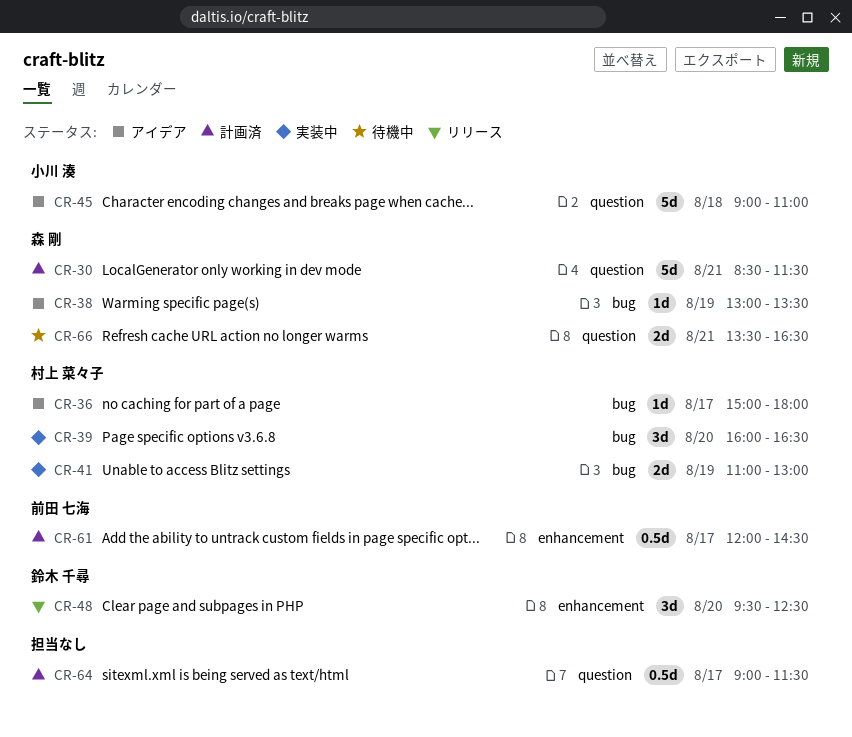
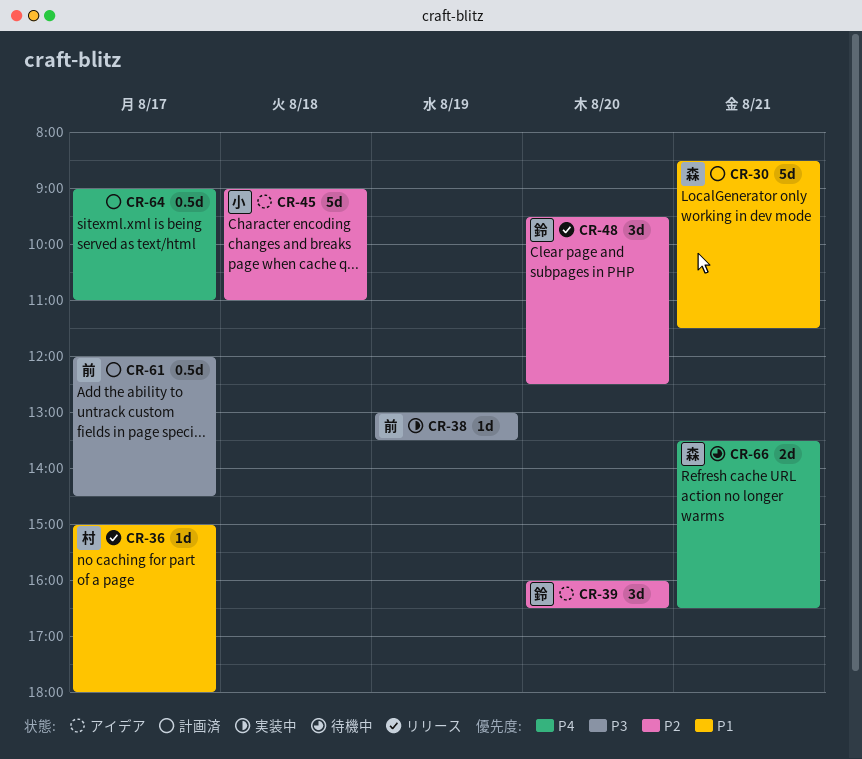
CR-36, status: アイデア -> リリース
CR-38, status: アイデア -> 実装中
CR-38, owner: 森 剛 -> 前田 七海
CR-39, status: 実装中 -> アイデア
CR-39, owner: 村上 菜々子 -> 鈴木 千尋
CR-41: present -> none
CR-64, ends: 11:30 -> 11:00

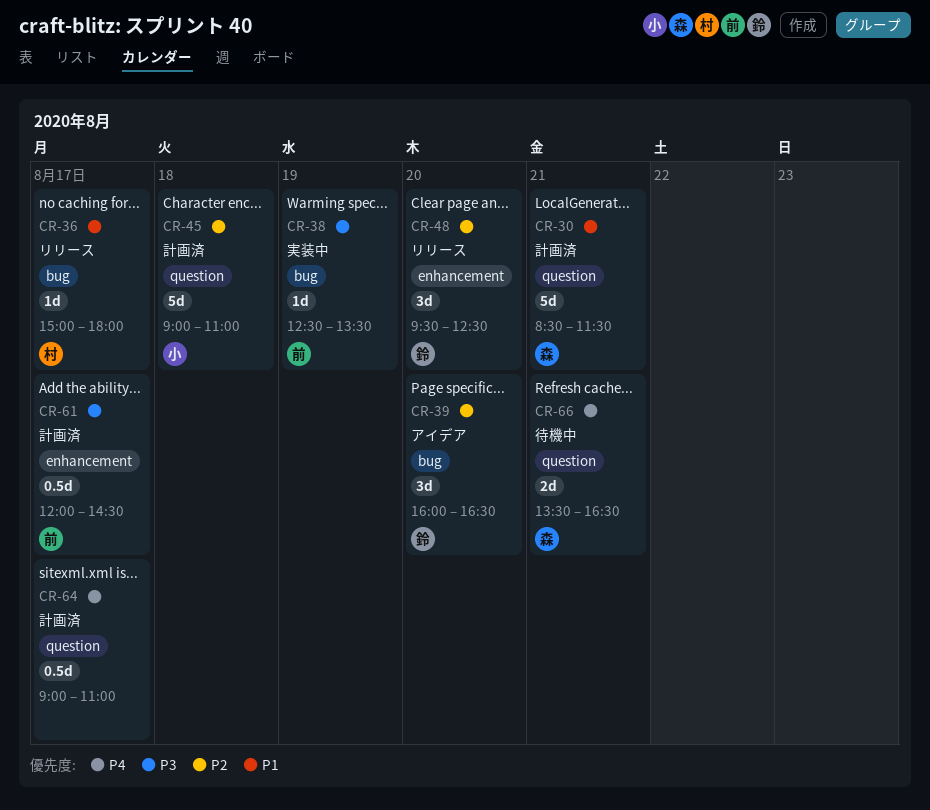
CR-38, begins: 13:00 -> 12:30
CR-45, status: アイデア -> 計画済

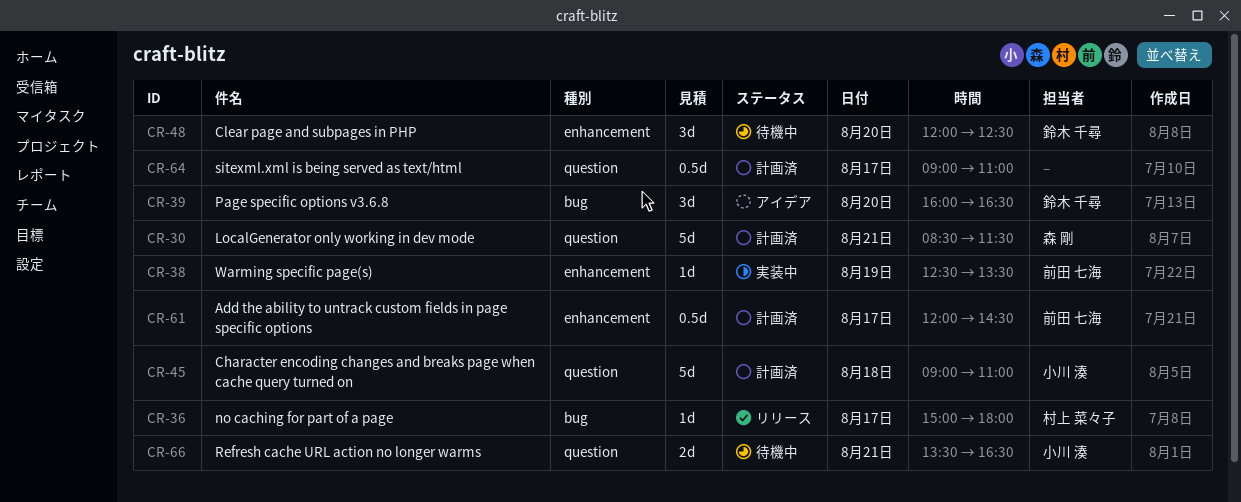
CR-38, label: bug -> enhancement
CR-48, status: リリース -> 待機中
CR-48, begins: 09:30 -> 12:00
CR-66, owner: 森 剛 -> 小川 湊

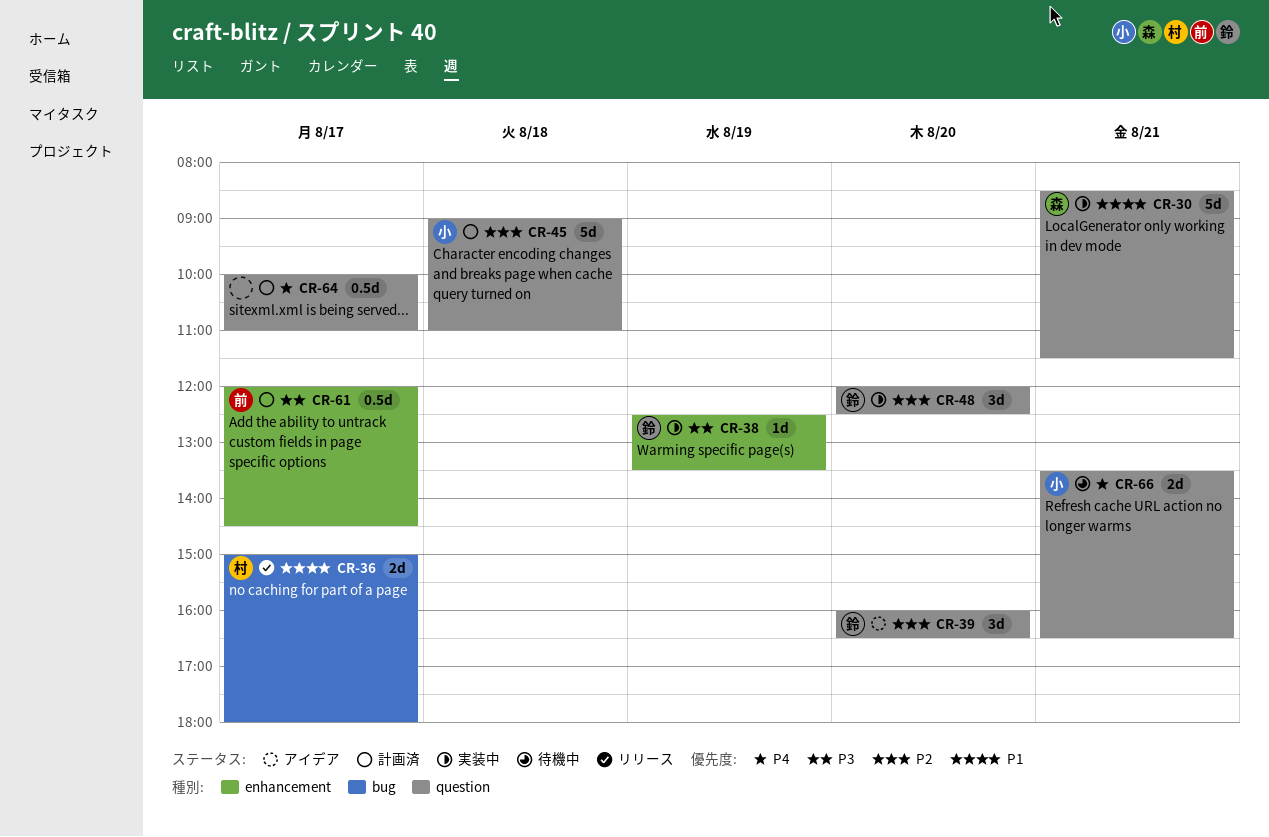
CR-30, status: 計画済 -> 実装中
CR-36, estimate: 1d -> 2d
CR-38, owner: 前田 七海 -> 鈴木 千尋
CR-39, label: bug -> question
CR-48, status: 待機中 -> 実装中
CR-48, label: enhancement -> question
CR-64, begins: 09:00 -> 10:00

